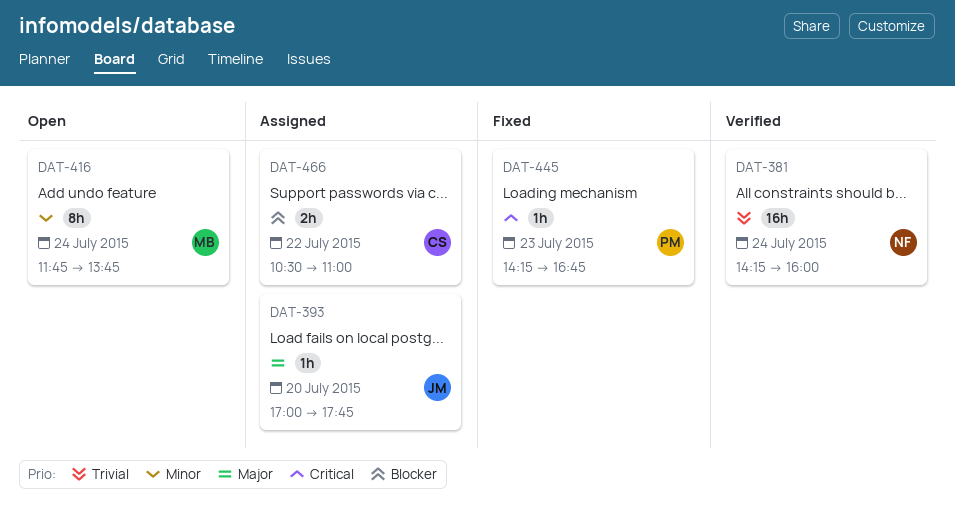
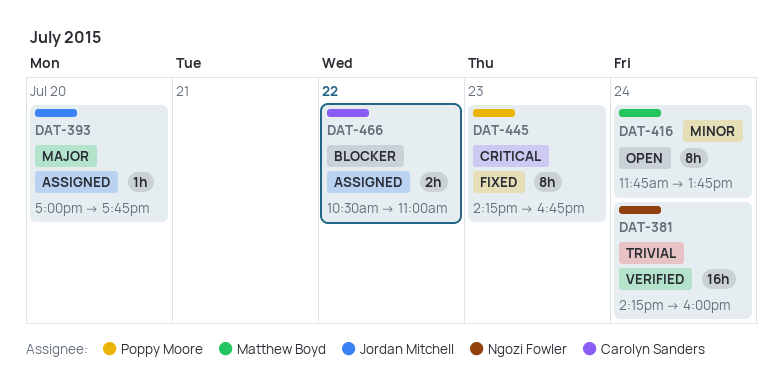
DAT-445, estimate: 1h -> 8h

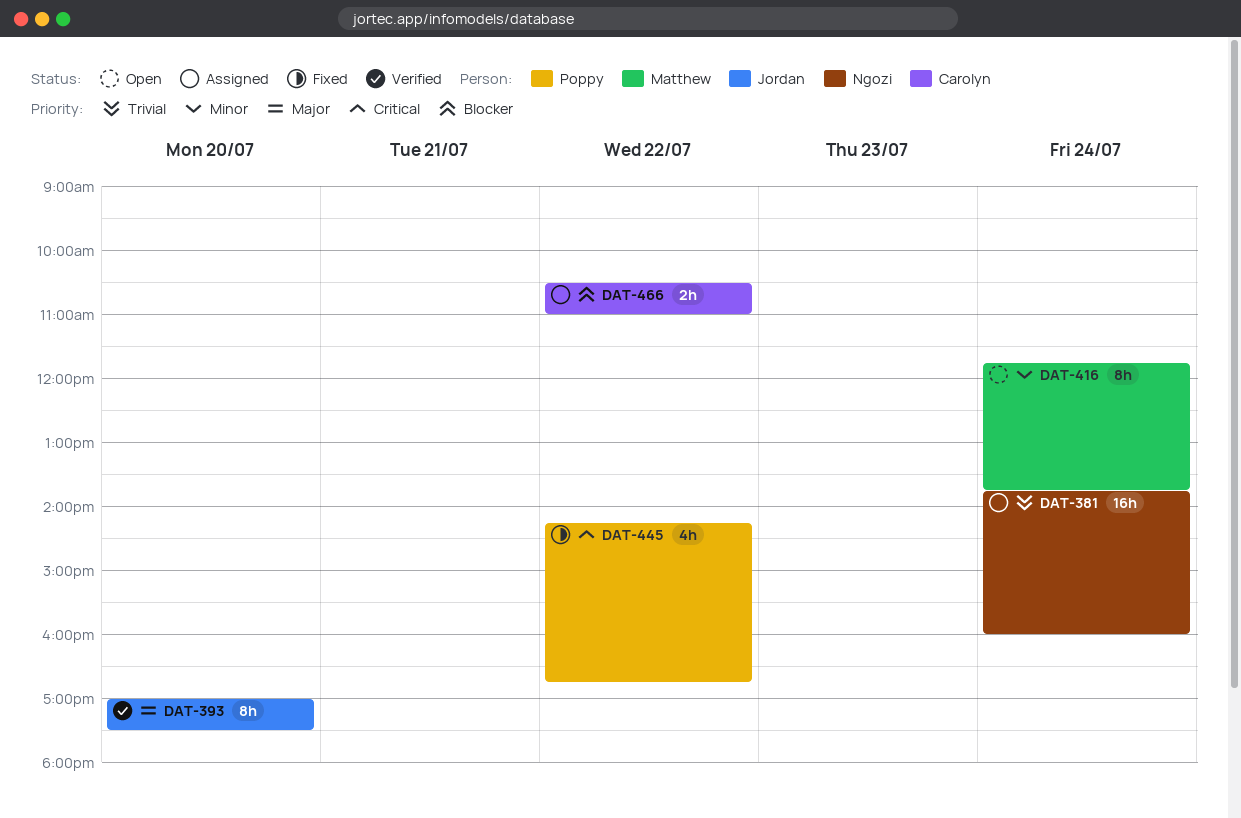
DAT-381, status: Verified -> Assigned
DAT-381, begins: 14:15 -> 13:45
DAT-393, status: Assigned -> Verified
DAT-393, estimate: 1h -> 8h
DAT-393, ends: 17:45 -> 17:30
DAT-445, estimate: 8h -> 4h
DAT-445, day: Jul 23 -> Jul 22

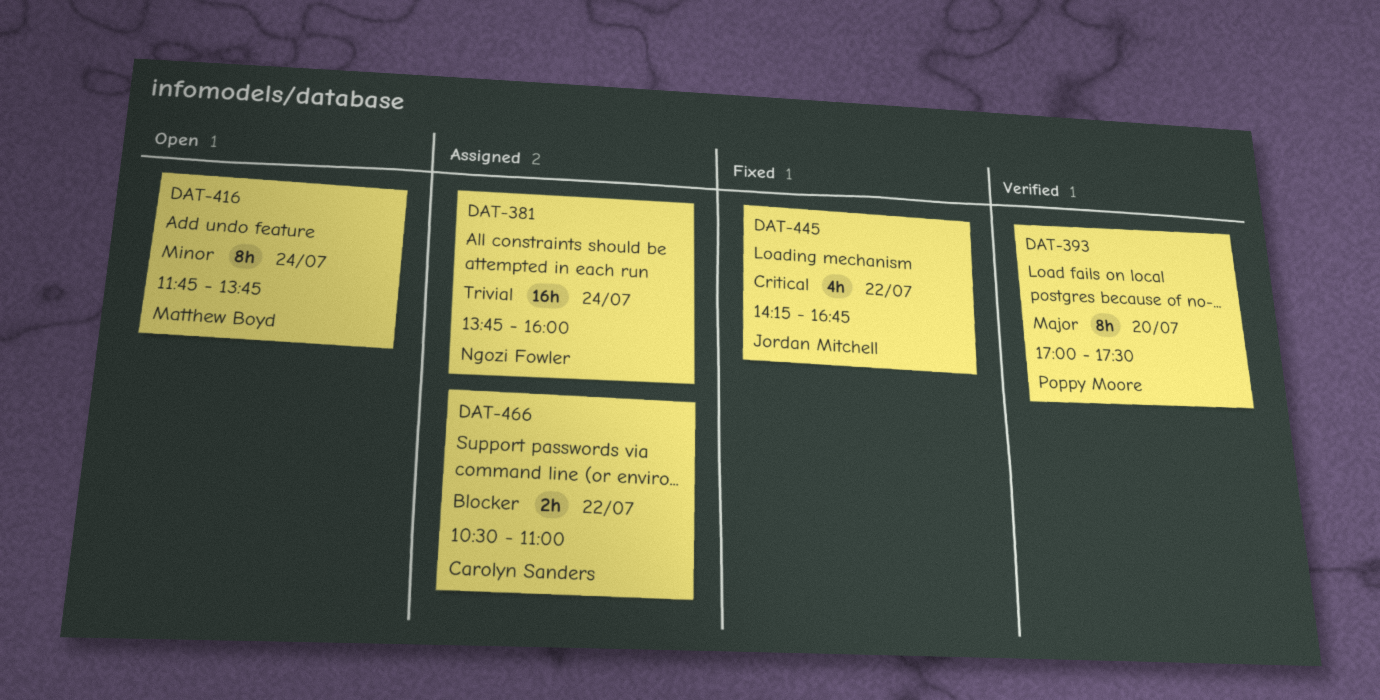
DAT-393, owner: Jordan Mitchell -> Poppy Moore
DAT-445, owner: Poppy Moore -> Jordan Mitchell

